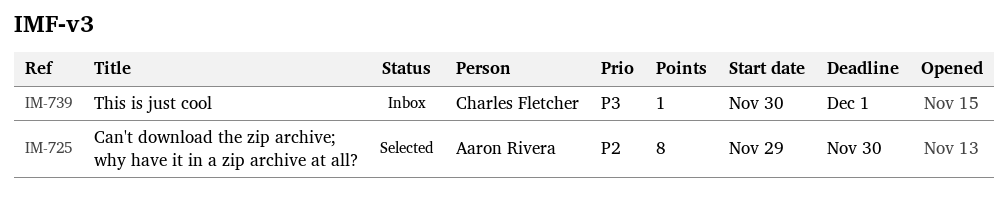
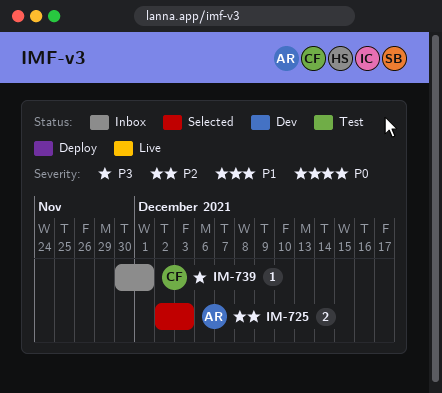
IM-725, estimate: 8 -> 2
IM-725, start: Nov 29 -> Dec 2
IM-725, due: Nov 30 -> Dec 3

